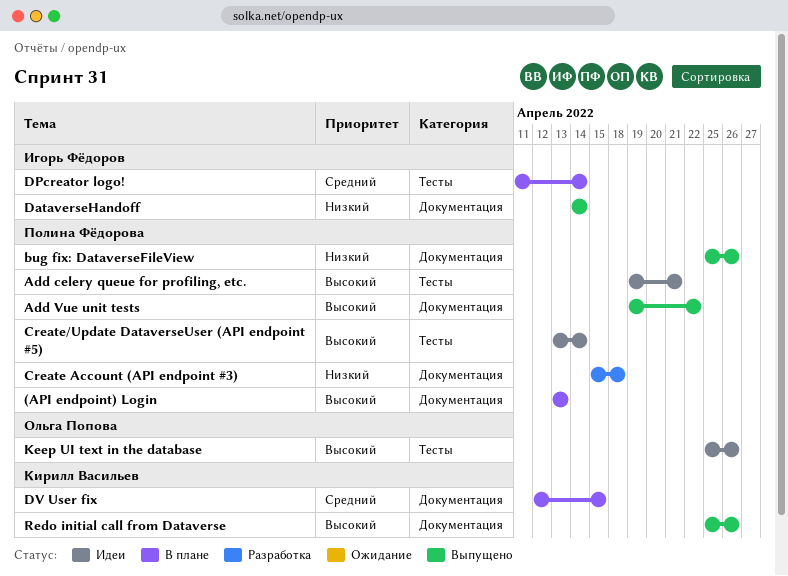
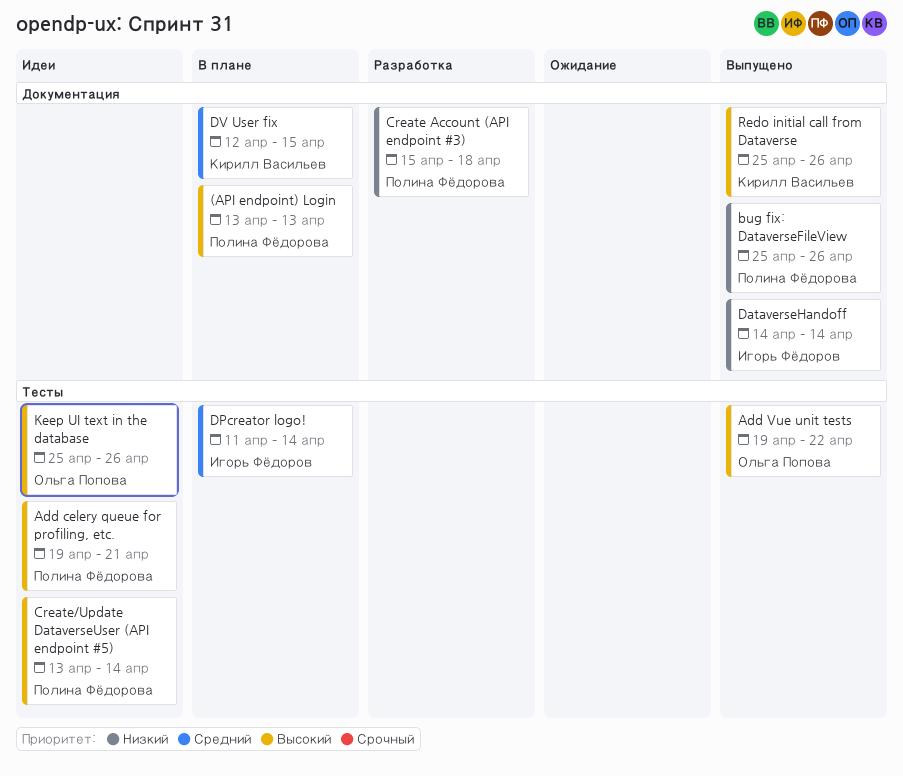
Add Vue unit tests, owner: Полина Фёдорова -> Ольга Попова
Add Vue unit tests, label: Документация -> Тесты

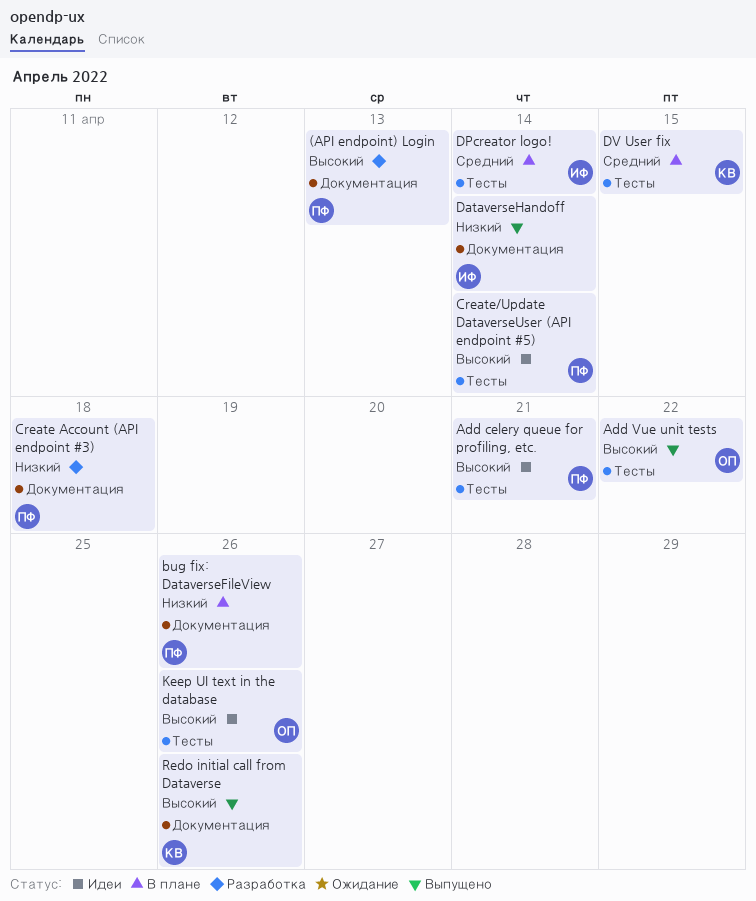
(API endpoint) Login, status: В плане -> Разработка
bug fix: DataverseFileView, status: Выпущено -> В плане
DV User fix, label: Документация -> Тесты

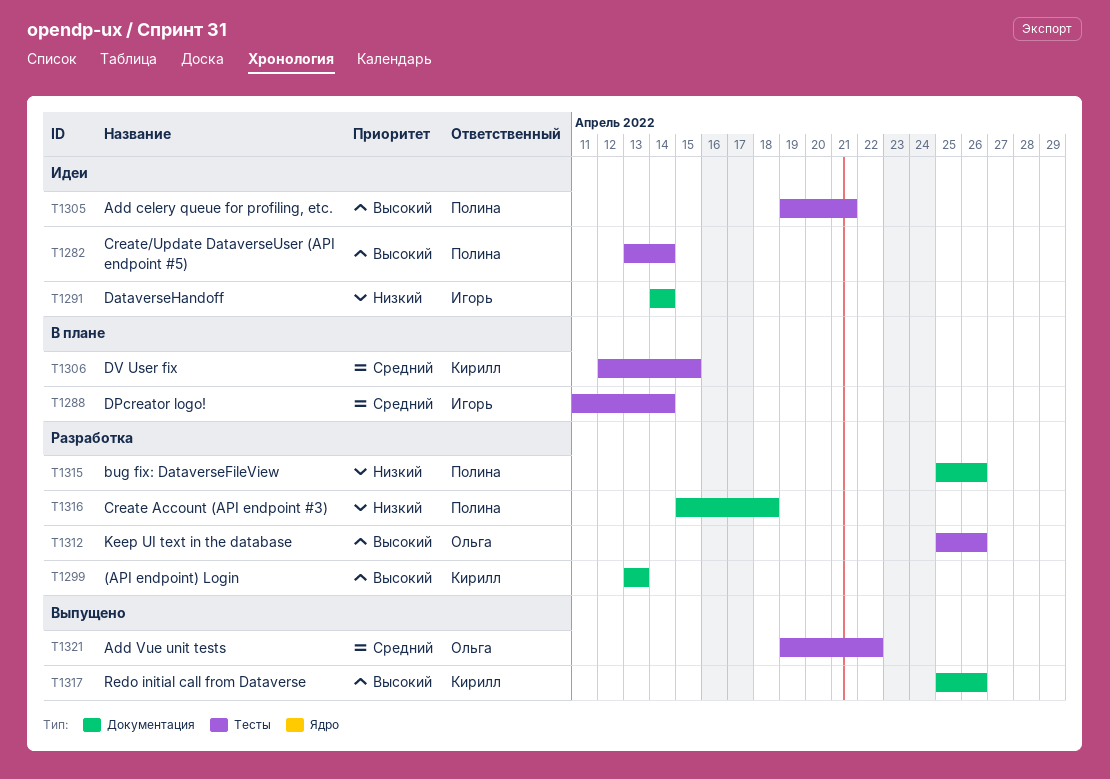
(API endpoint) Login, owner: Полина -> Кирилл
Add Vue unit tests, priority: Высокий -> Средний
bug fix: DataverseFileView, status: В плане -> Разработка
DataverseHandoff, status: Выпущено -> Идеи
Keep UI text in the database, status: Идеи -> Разработка

